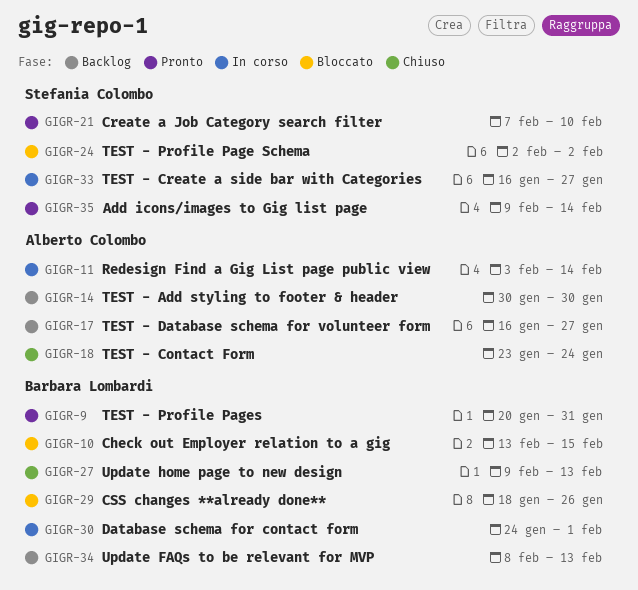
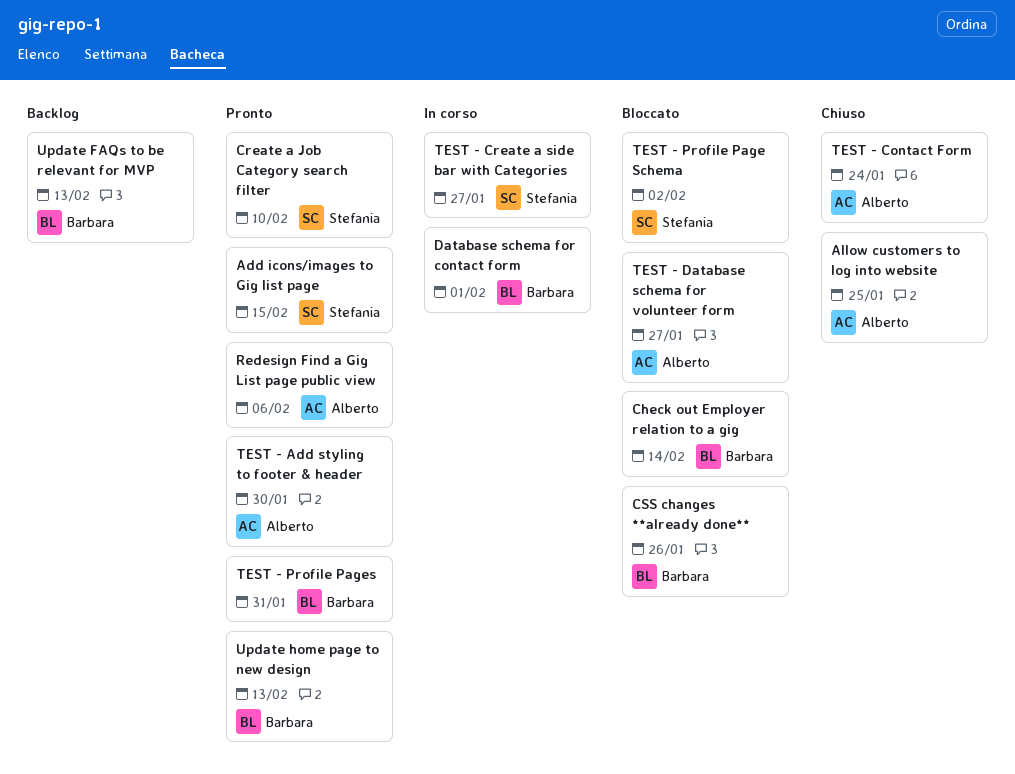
Add icons/images to Gig list page, due: Feb 14 -> Feb 15
Allow customers to log into website: none -> present
Check out Employer relation to a gig, due: Feb 15 -> Feb 14
Redesign Find a Gig List page public view, status: In corso -> Pronto
Redesign Find a Gig List page public view, due: Feb 14 -> Feb 6
TEST - Add styling to footer & header, status: Backlog -> Pronto
TEST - Database schema for volunteer form, status: Backlog -> Bloccato
Update home page to new design, status: Chiuso -> Pronto

